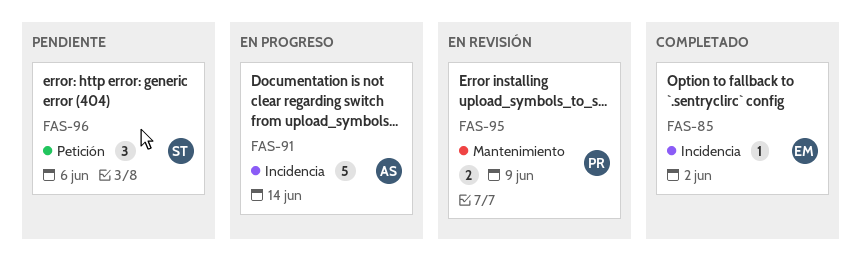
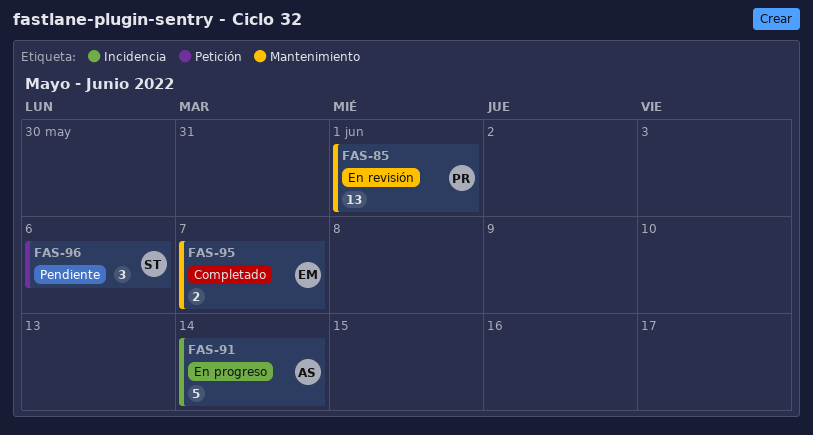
FAS-85, status: Completado -> En revisión
FAS-85, owner: EM -> PR
FAS-85, label: Incidencia -> Mantenimiento
FAS-85, estimate: 1 -> 13
FAS-85, due: Jun 2 -> Jun 1
FAS-95, status: En revisión -> Completado
FAS-95, owner: PR -> EM
FAS-95, due: Jun 9 -> Jun 7

